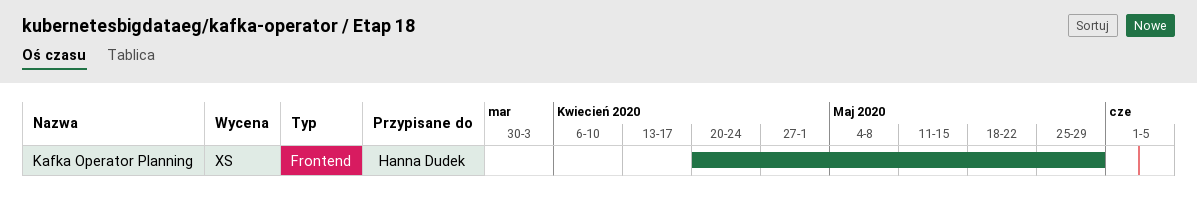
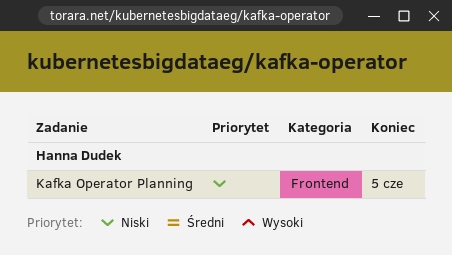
Kafka Operator Planning, due: May 29 -> Jun 5

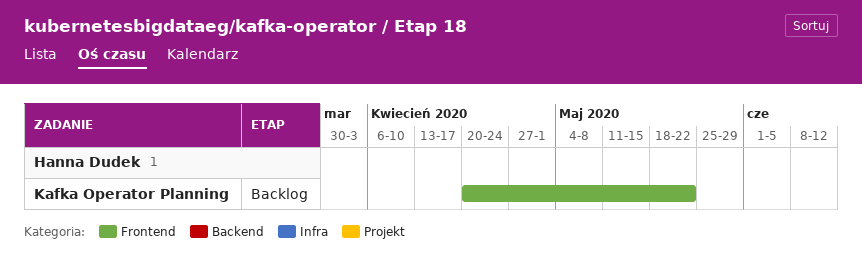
Kafka Operator Planning, due: Jun 5 -> May 22

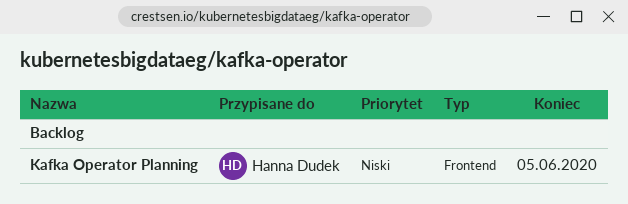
Kafka Operator Planning, due: May 22 -> Jun 5

